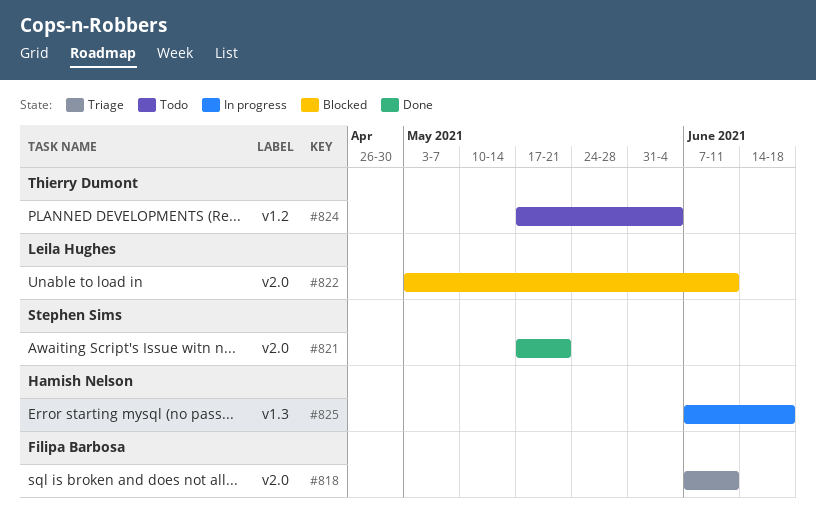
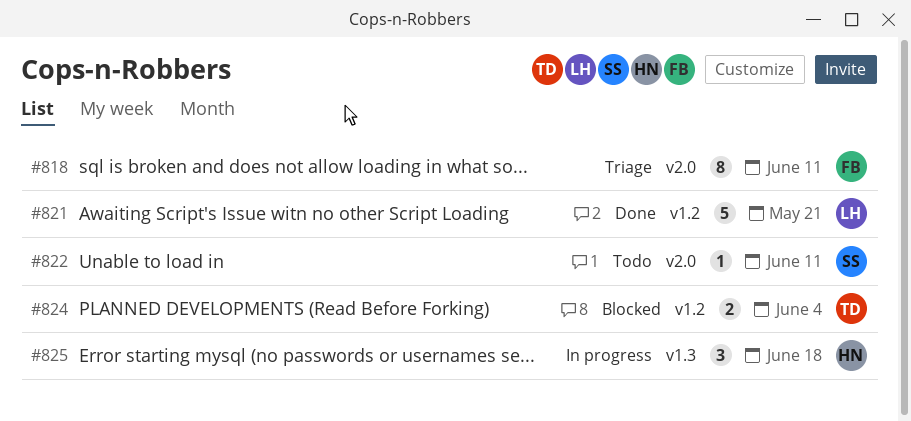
#821, owner: Stephen Sims -> Leila Hughes
#821, label: v2.0 -> v1.2
#822, status: Blocked -> Todo
#822, owner: Leila Hughes -> Stephen Sims
#824, status: Todo -> Blocked

